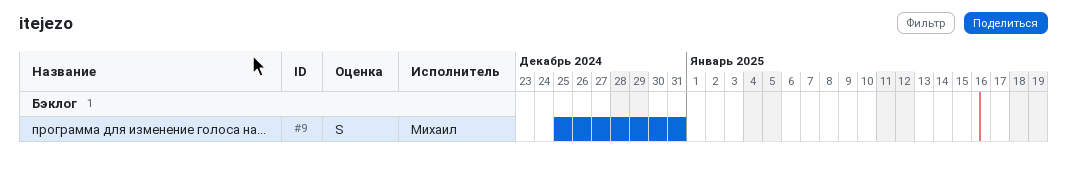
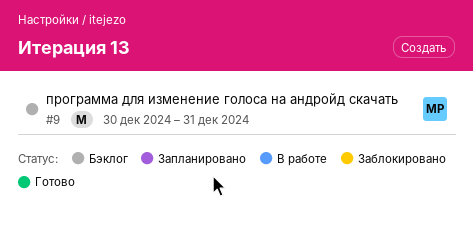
#9, estimate: S -> M
#9, start: Dec 25 -> Dec 30

